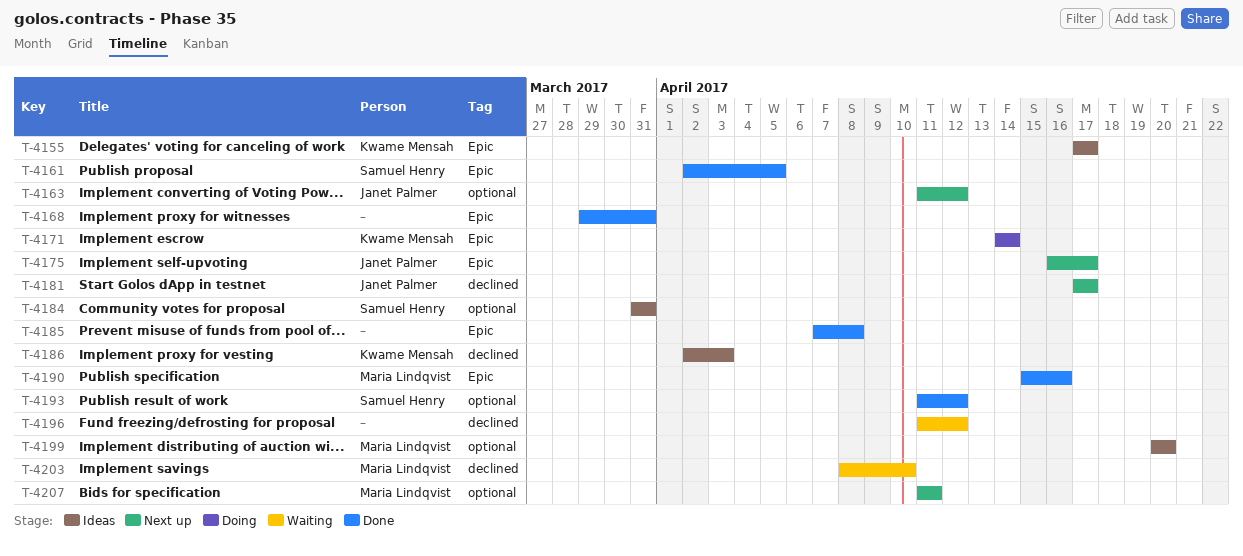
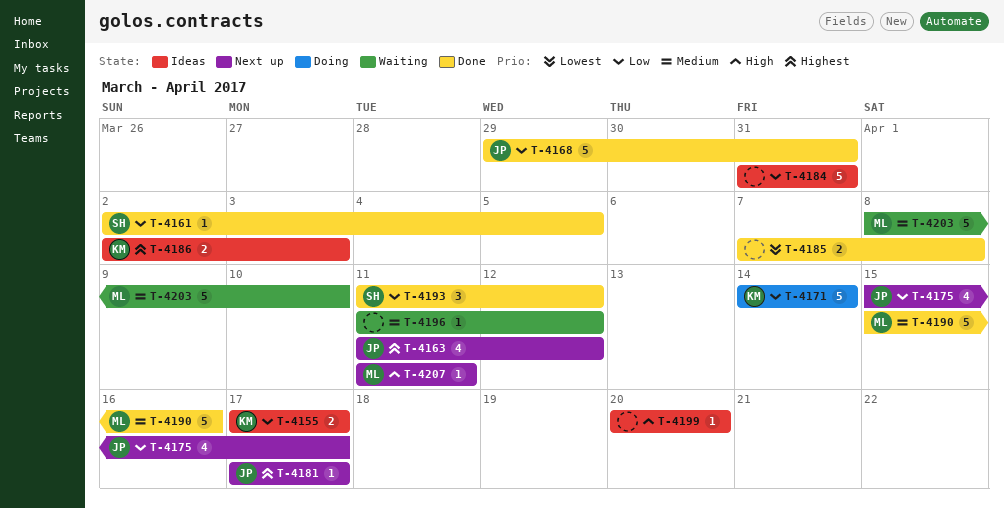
T-4168, owner: none -> Janet Palmer
T-4175, start: Apr 16 -> Apr 15
T-4184, owner: Samuel Henry -> none
T-4199, owner: Maria Lindqvist -> none

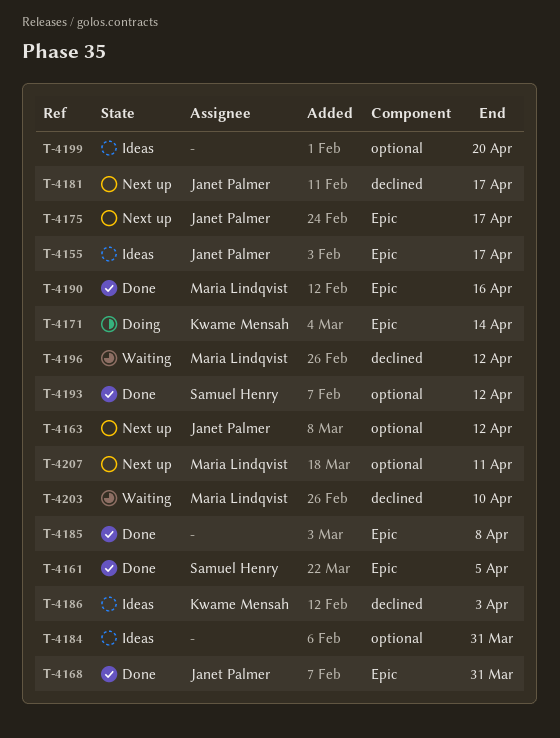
T-4155, owner: Kwame Mensah -> Janet Palmer
T-4196, owner: none -> Maria Lindqvist

